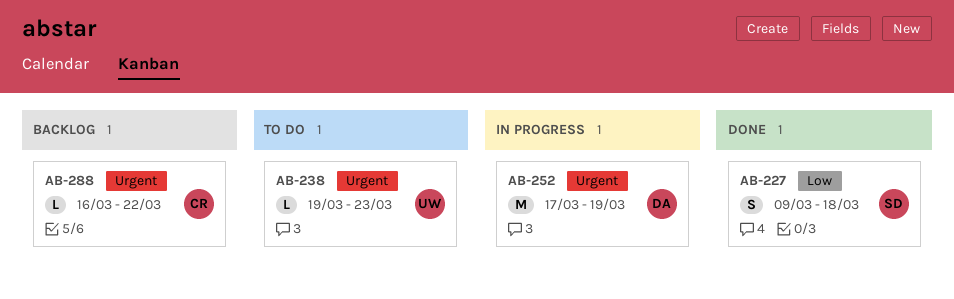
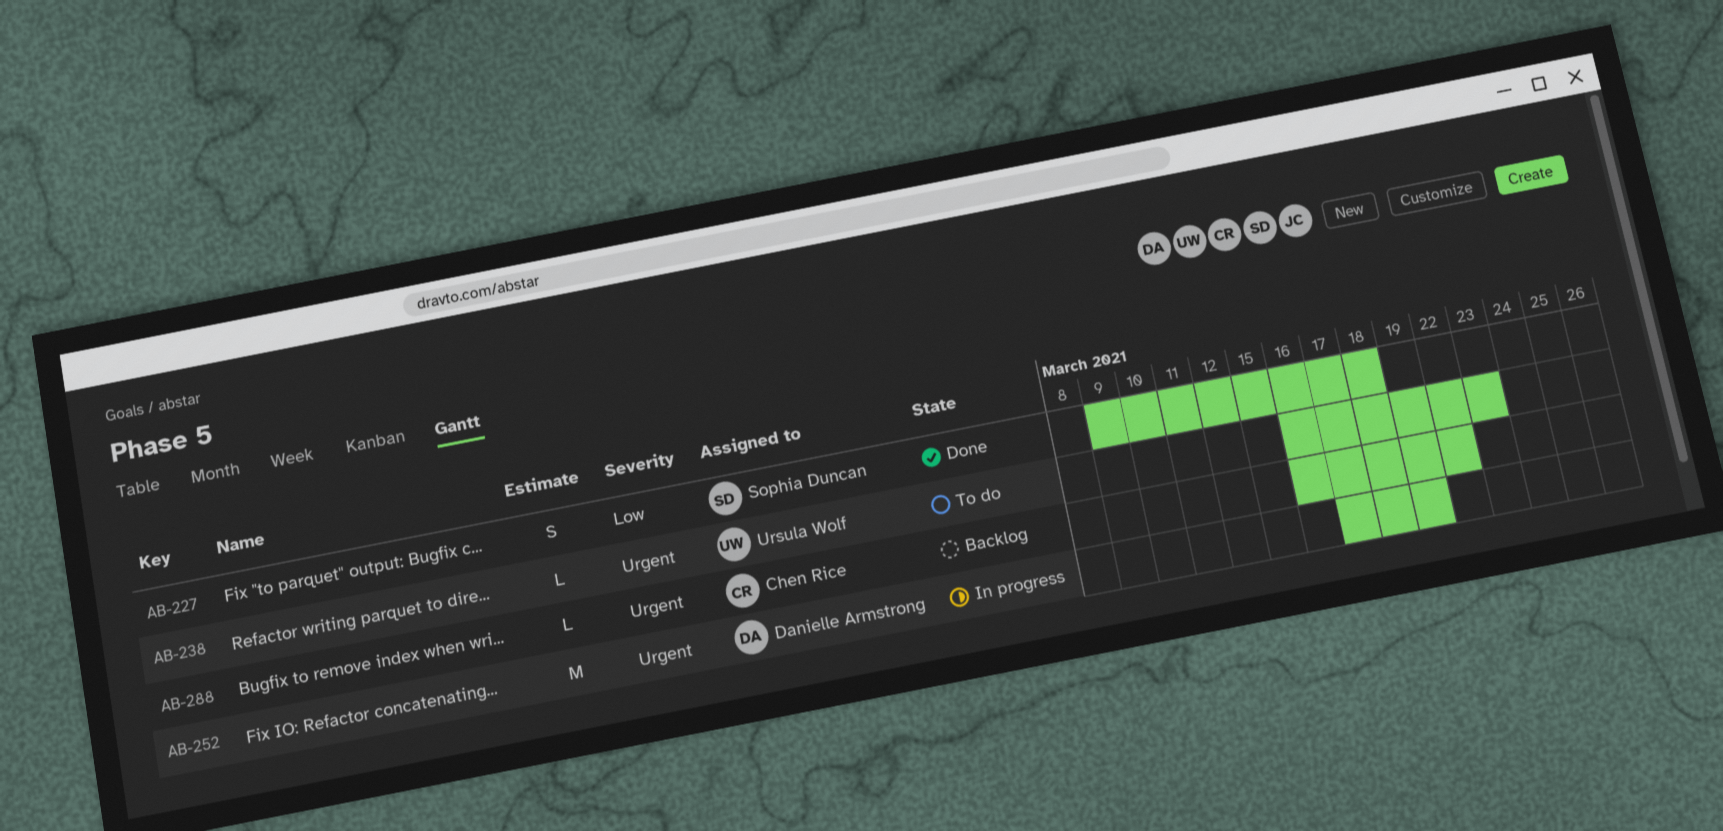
AB-238, start: Mar 19 -> Mar 16

